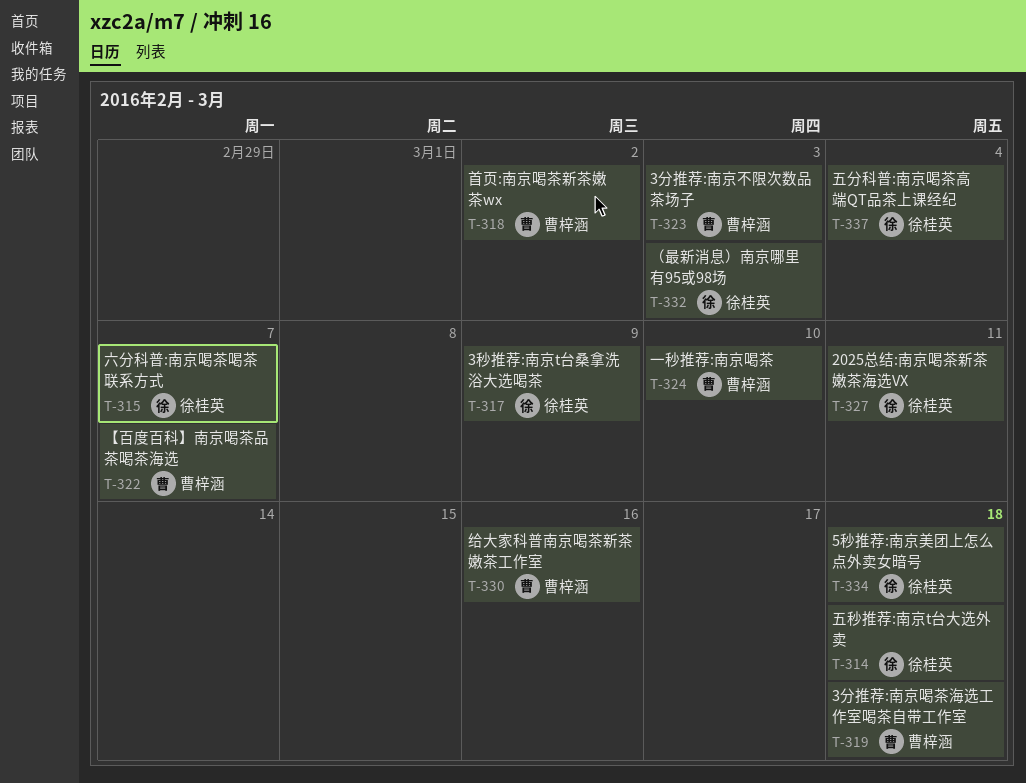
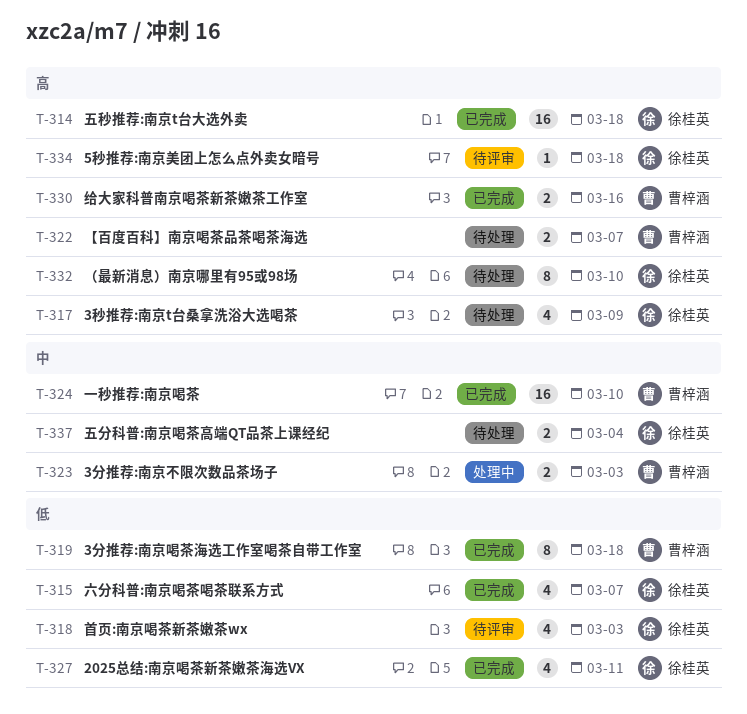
T-318, owner: 曹梓涵 -> 徐桂英
T-318, due: Mar 2 -> Mar 3
T-332, due: Mar 3 -> Mar 10

